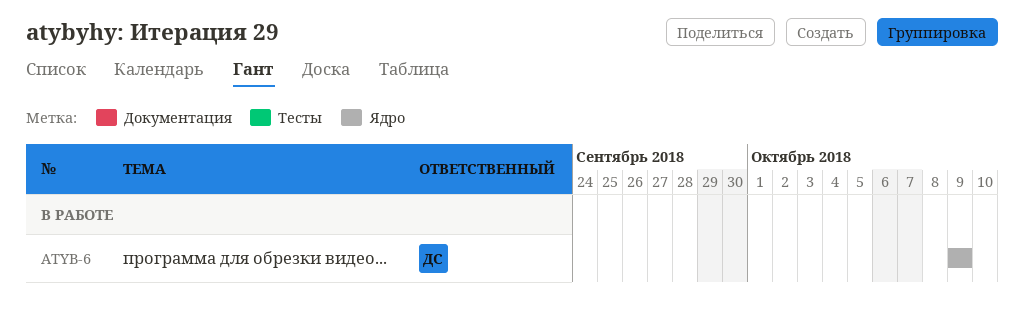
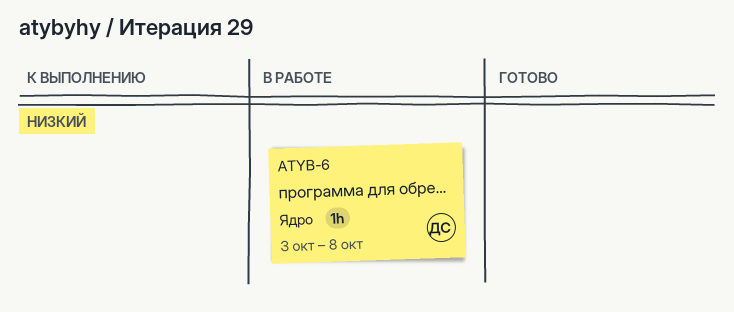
ATYB-6, start: Oct 9 -> Oct 3
ATYB-6, due: Oct 9 -> Oct 8

